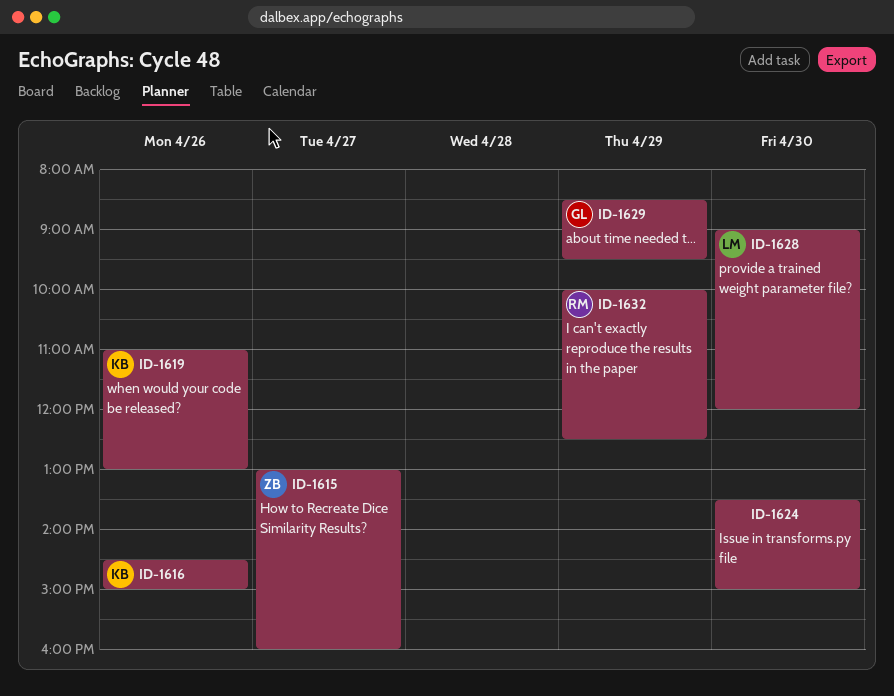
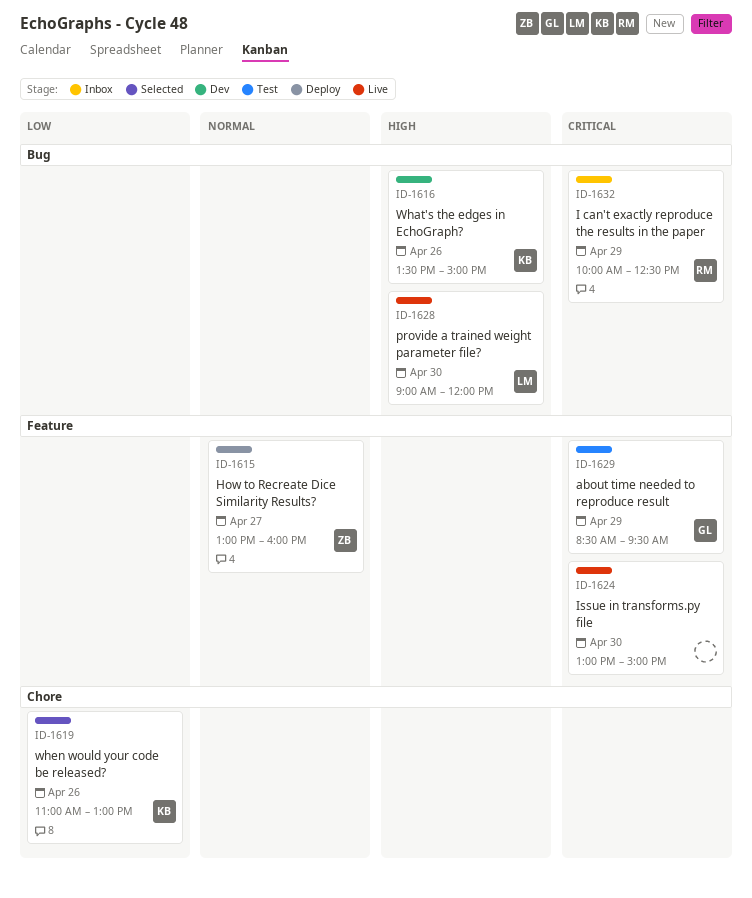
ID-1616, begins: 14:30 -> 13:30
ID-1624, begins: 13:30 -> 13:00

